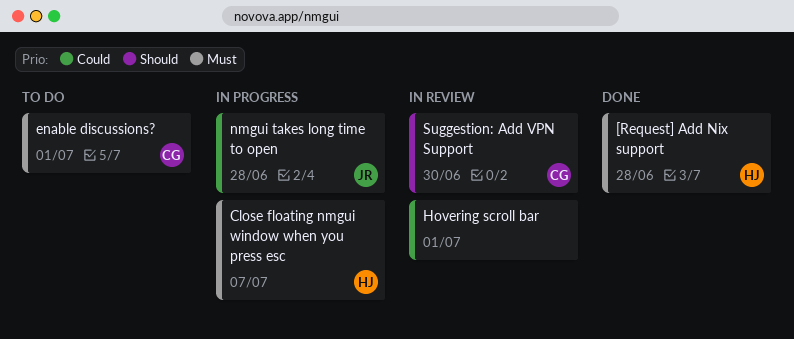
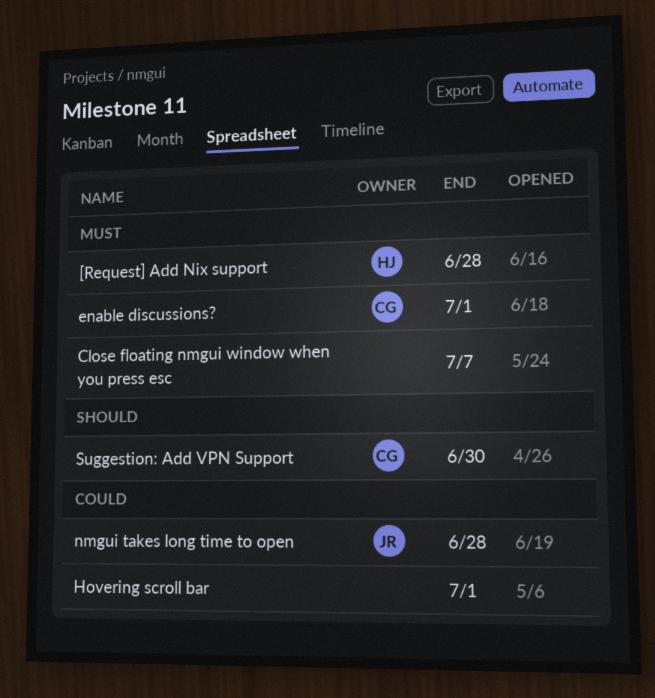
Close floating nmgui window when you press esc, owner: HJ -> none

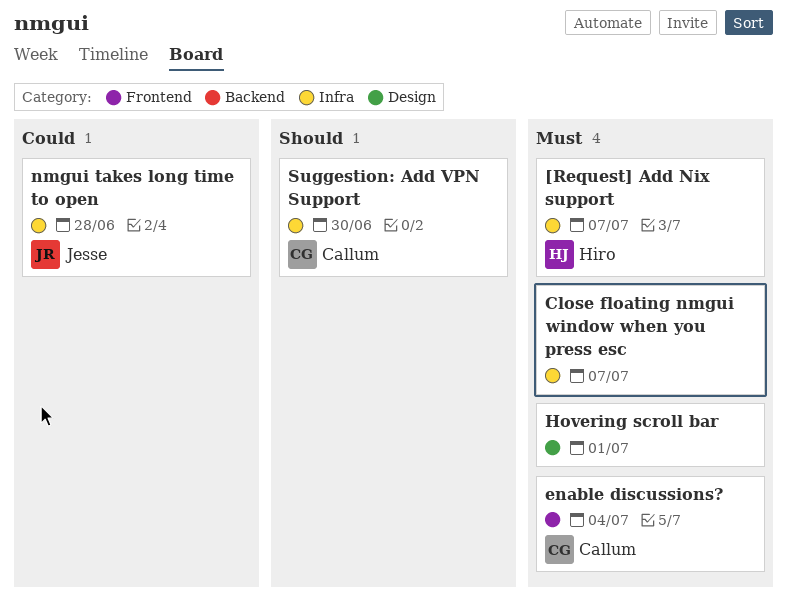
[Request] Add Nix support, due: Jun 28 -> Jul 7
enable discussions?, due: Jul 1 -> Jul 4
Hovering scroll bar, priority: Could -> Must

